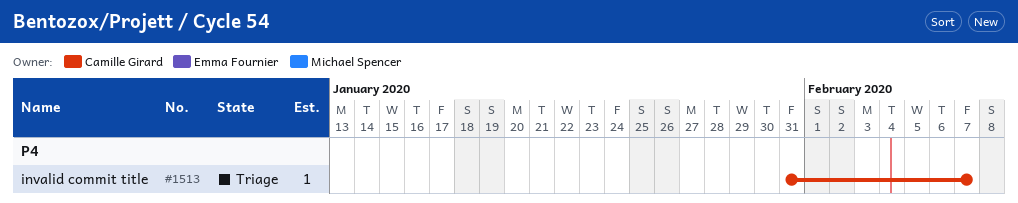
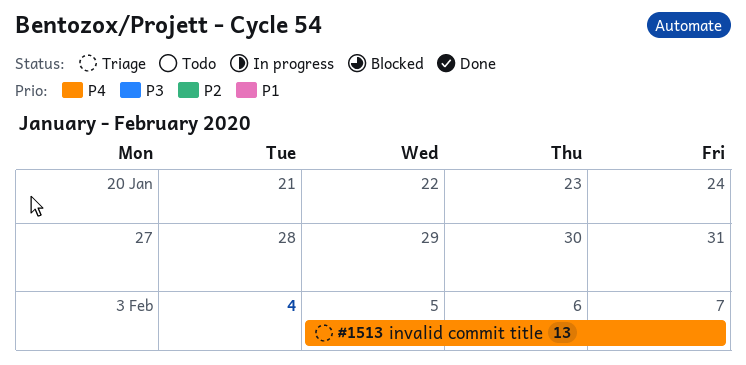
#1513, estimate: 1 -> 13
#1513, start: Jan 31 -> Feb 5

